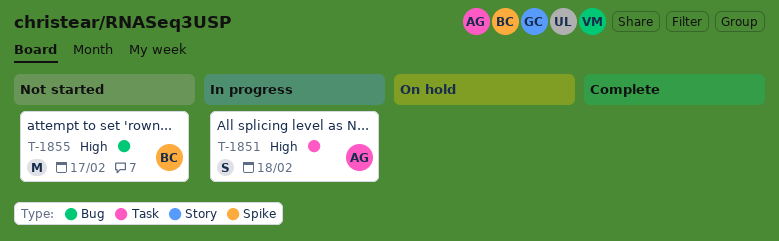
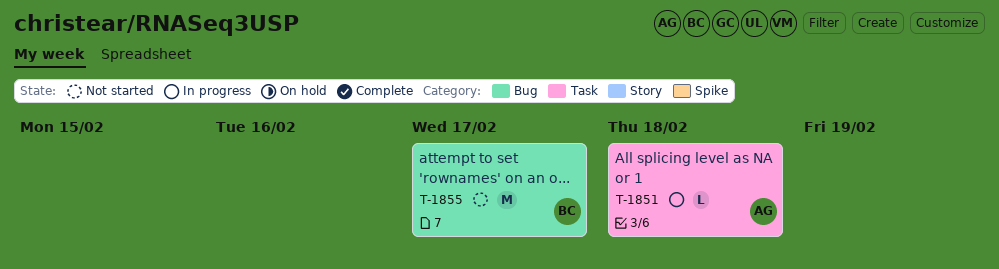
T-1851, estimate: S -> L

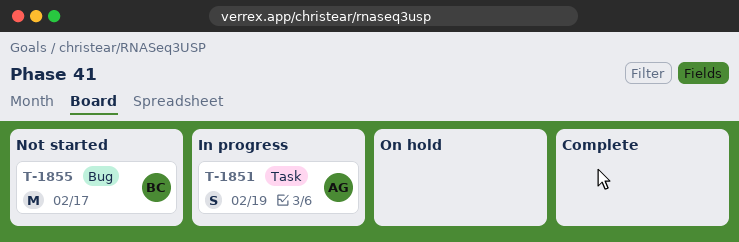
T-1851, estimate: L -> S
T-1851, due: Feb 18 -> Feb 19

